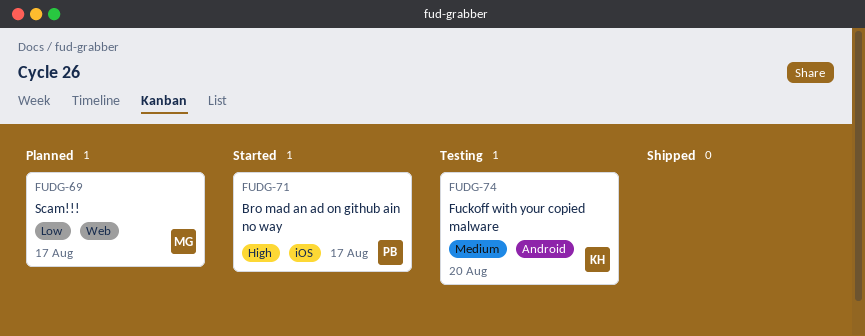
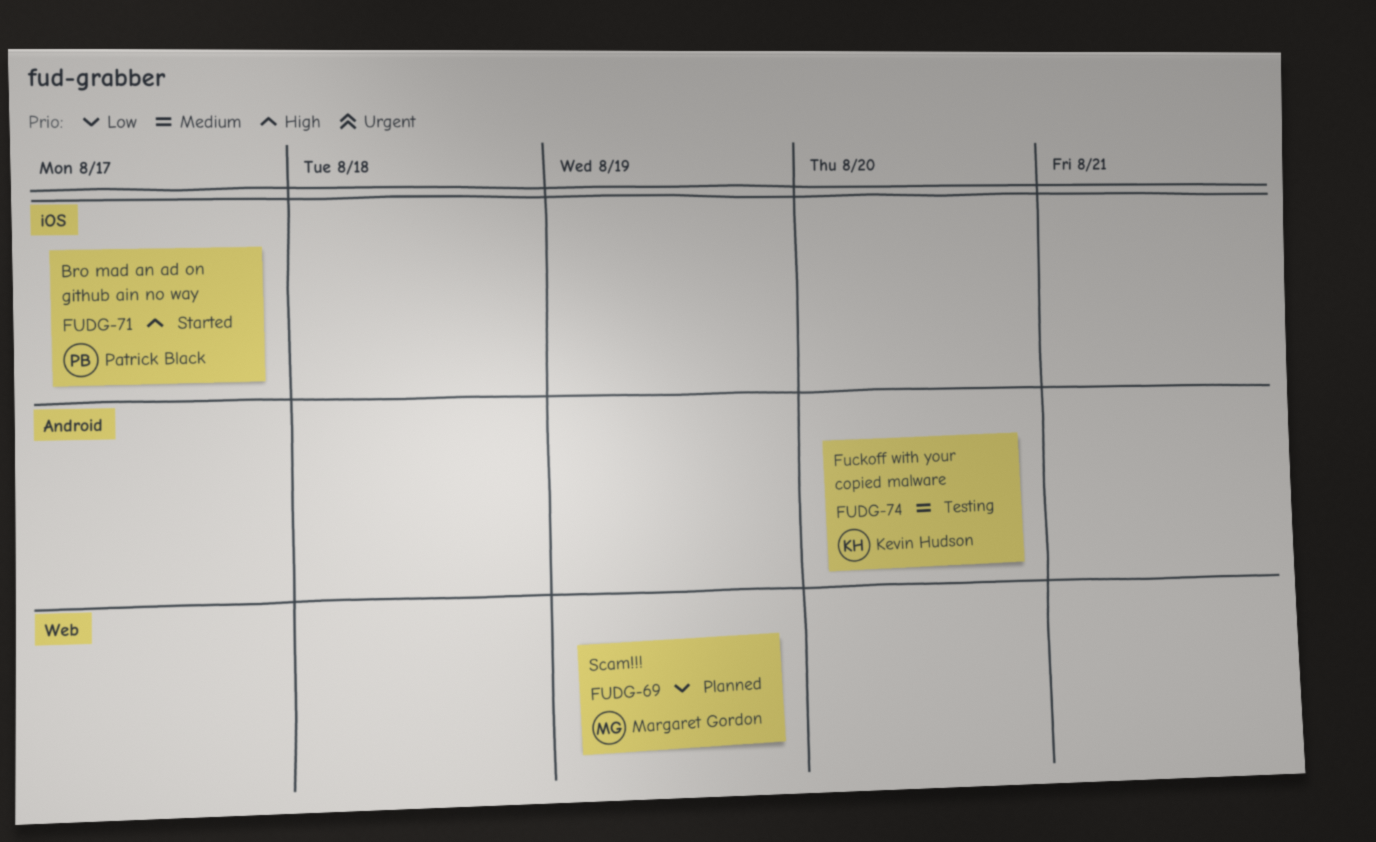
FUDG-69, due: Aug 17 -> Aug 19

